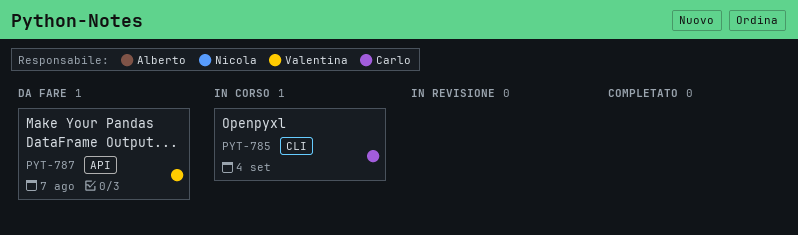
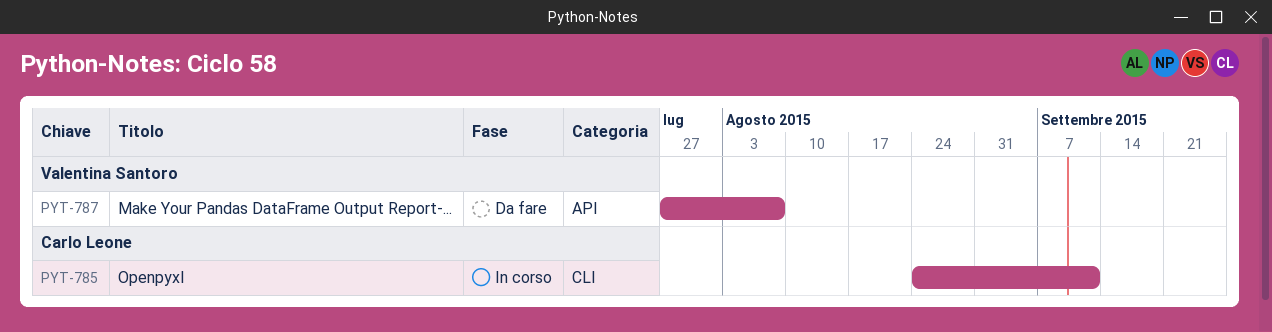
PYT-785, due: Sep 4 -> Sep 11

